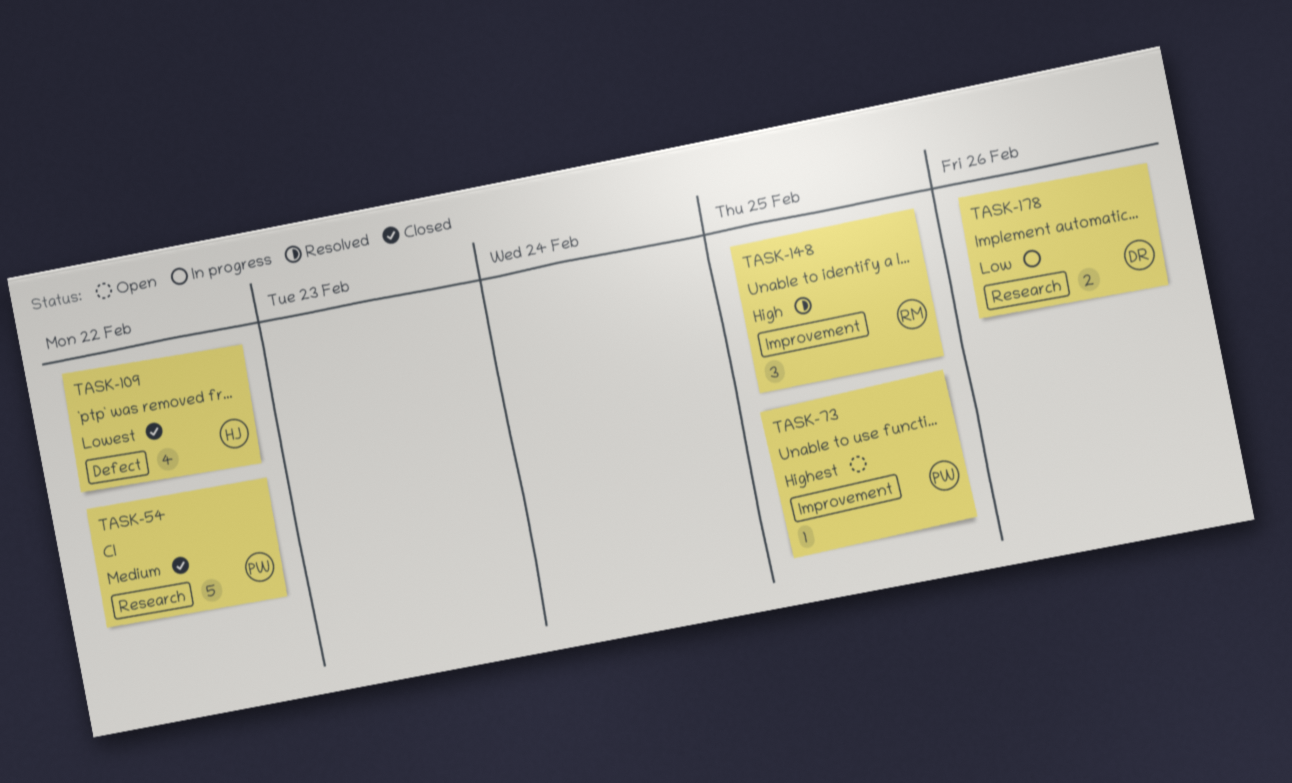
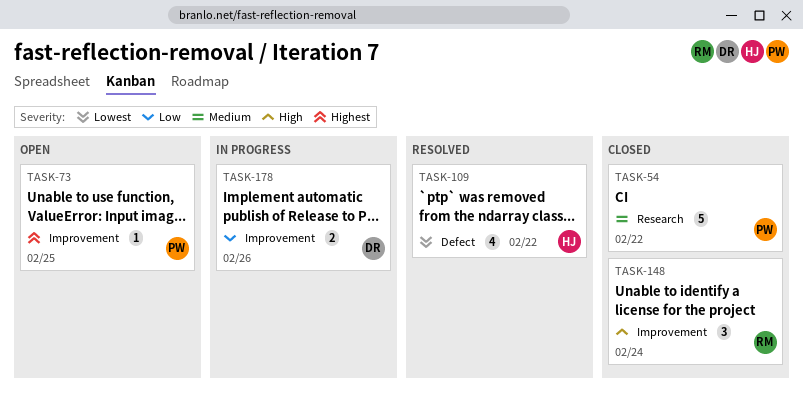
TASK-109, status: Closed -> Resolved
TASK-148, status: Resolved -> Closed
TASK-148, due: Feb 25 -> Feb 24
TASK-178, label: Research -> Improvement

